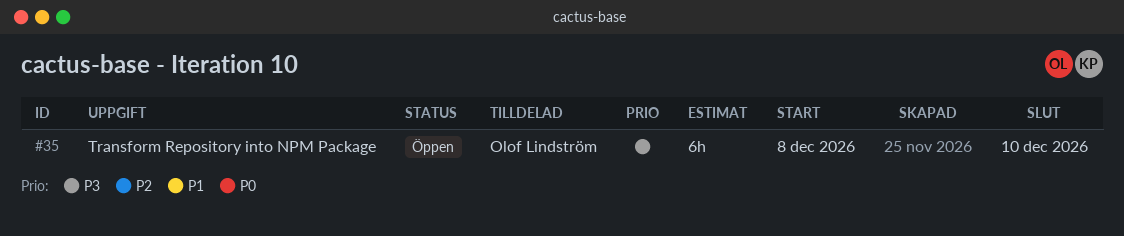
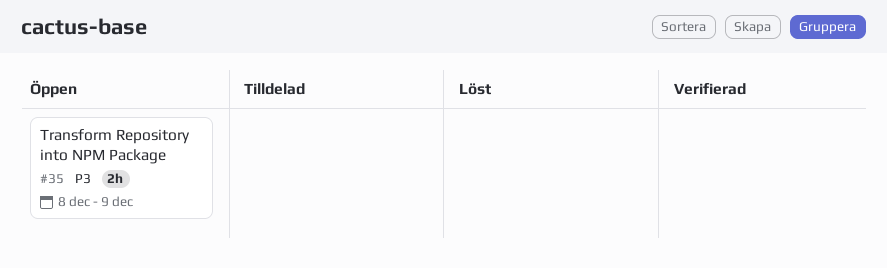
#35, estimate: 6h -> 2h
#35, due: Dec 10 -> Dec 9

